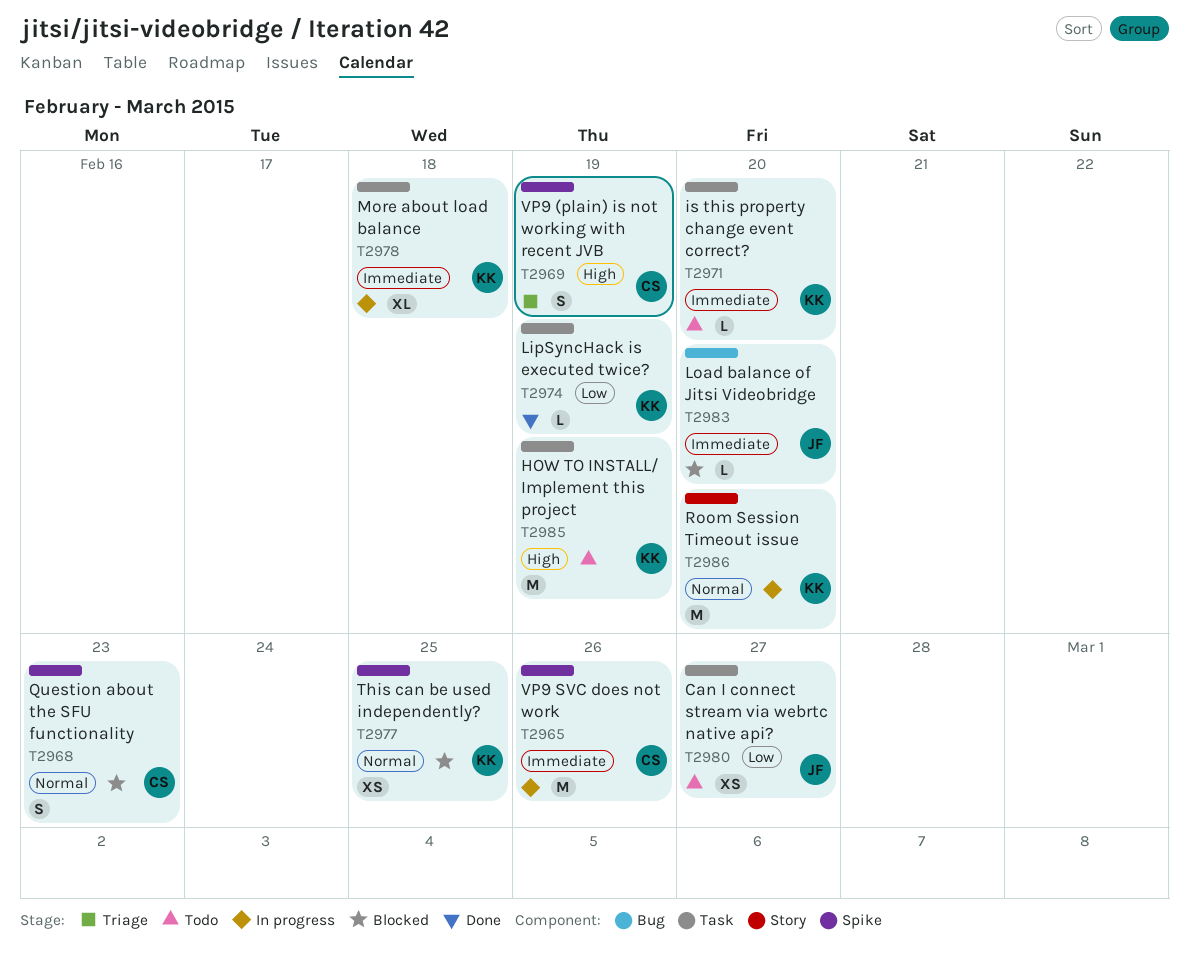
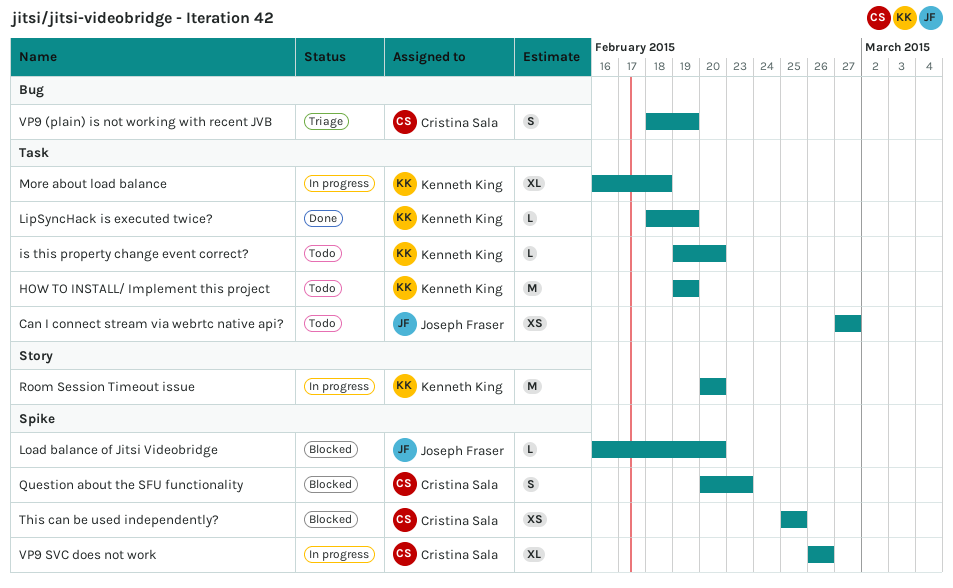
Load balance of Jitsi Videobridge, label: Bug -> Spike
This can be used independently?, owner: Kenneth King -> Cristina Sala
VP9 (plain) is not working with recent JVB, label: Spike -> Bug
VP9 SVC does not work, estimate: M -> XL

